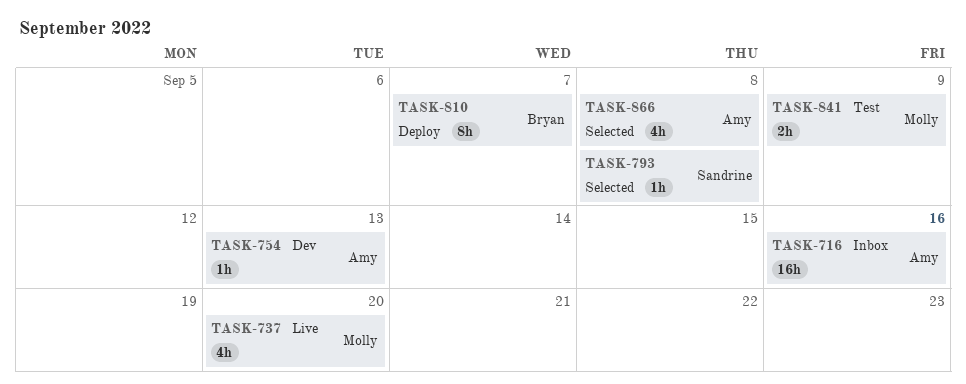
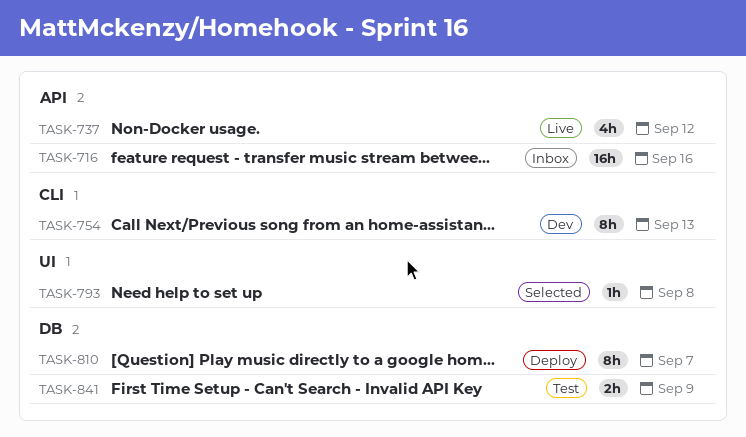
TASK-737, due: Sep 20 -> Sep 12
TASK-754, estimate: 1h -> 8h
TASK-866: present -> none

